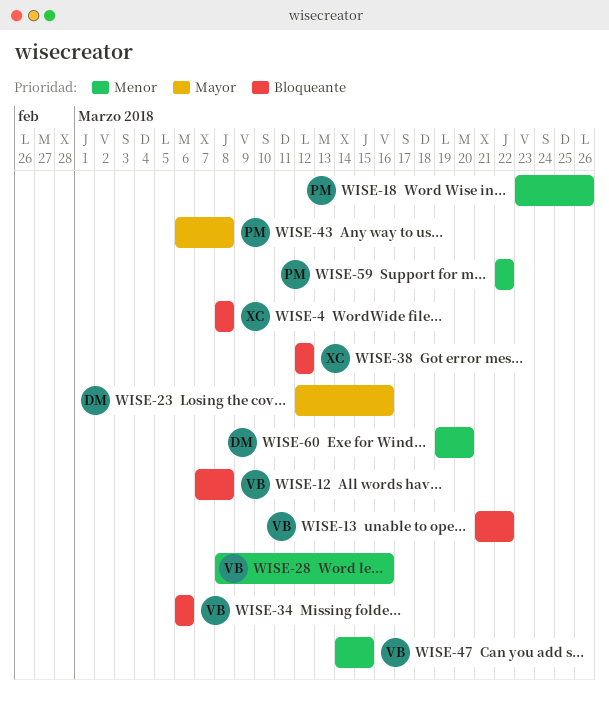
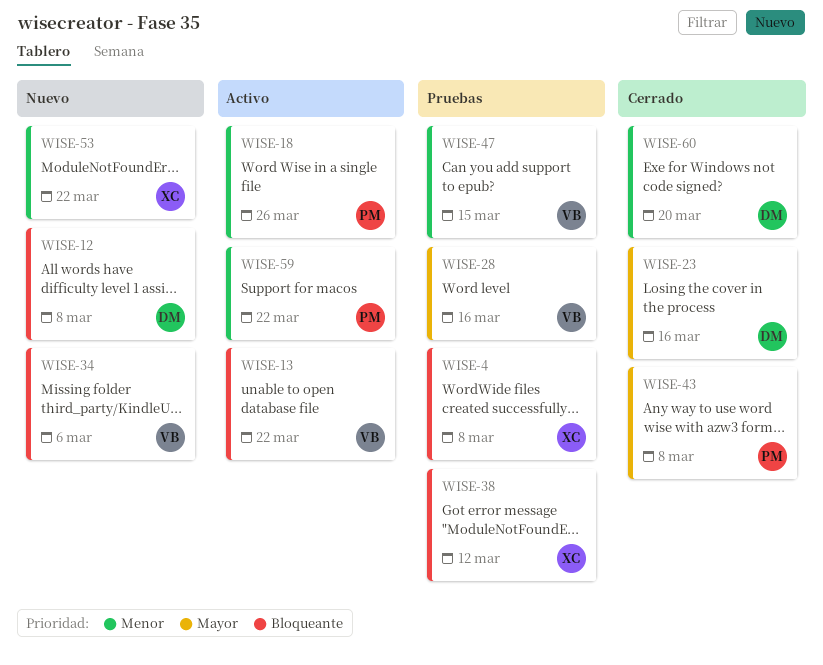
WISE-12, owner: VB -> DM
WISE-28, priority: Menor -> Mayor
WISE-53: none -> present

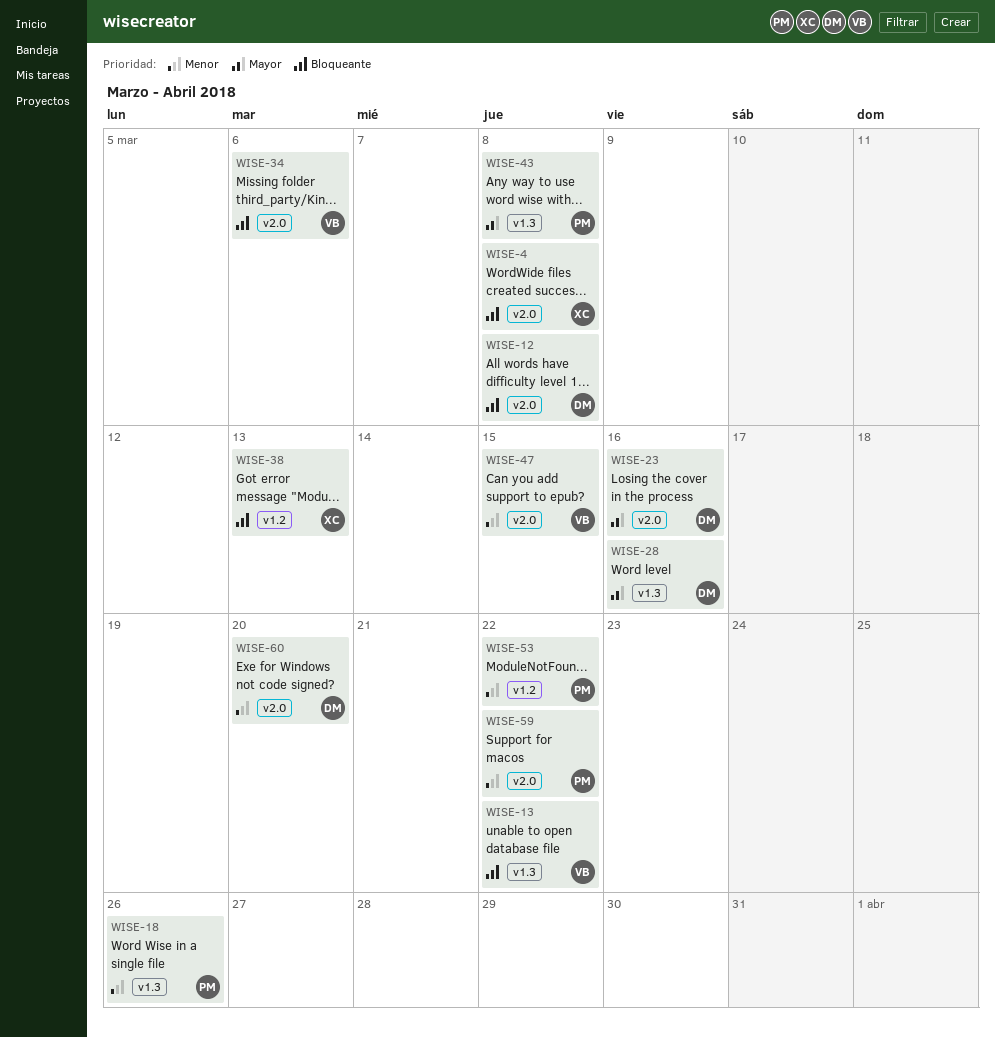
WISE-28, owner: VB -> DM
WISE-38, due: Mar 12 -> Mar 13
WISE-53, owner: XC -> PM

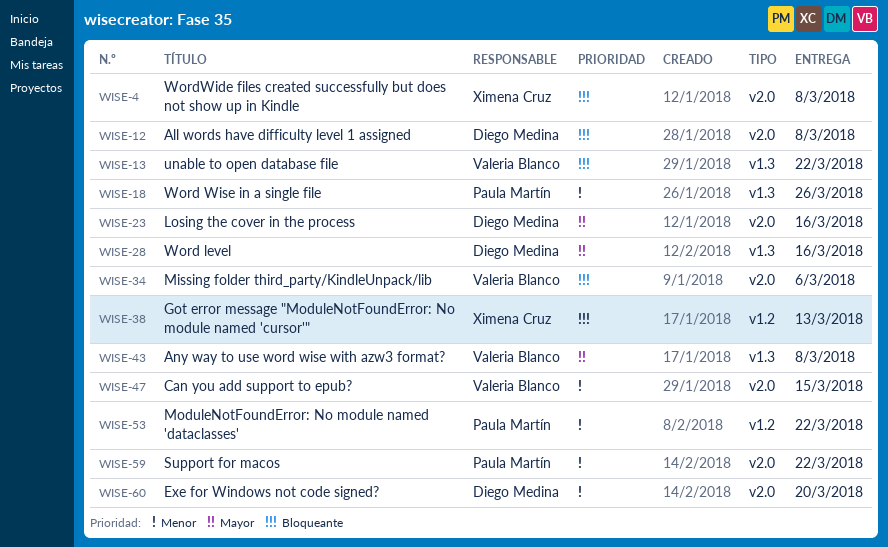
WISE-43, owner: Paula Martín -> Valeria Blanco

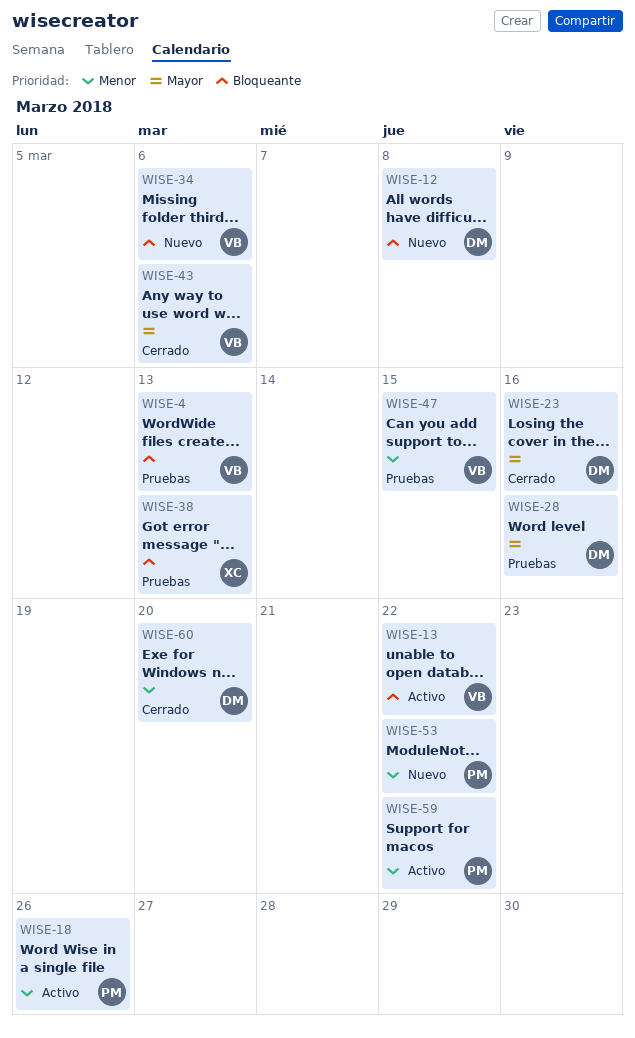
WISE-4, owner: Ximena Cruz -> Valeria Blanco
WISE-4, due: Mar 8 -> Mar 13
WISE-43, due: Mar 8 -> Mar 6

